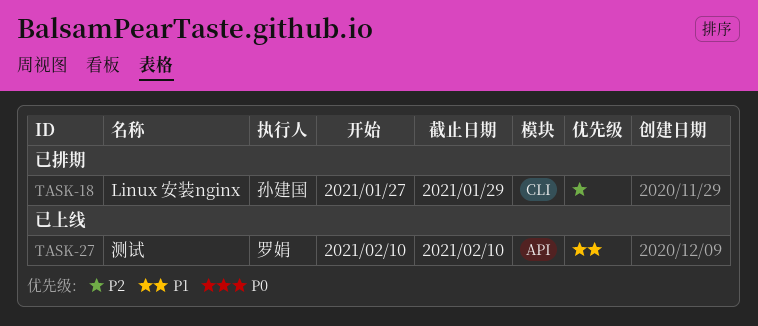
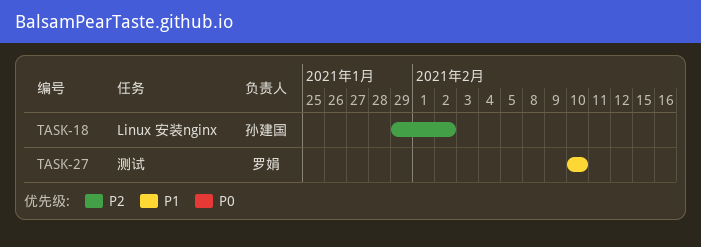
TASK-18, start: Jan 27 -> Jan 29
TASK-18, due: Jan 29 -> Feb 2

